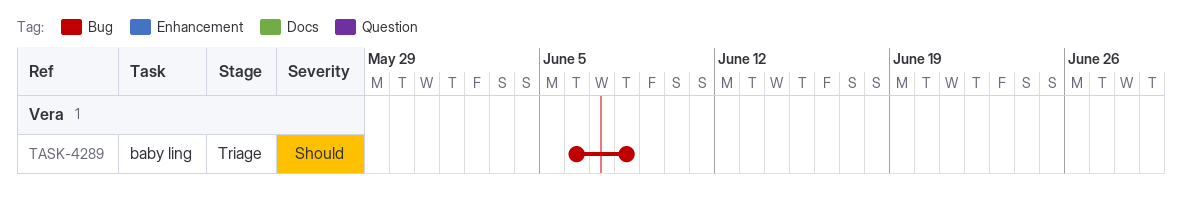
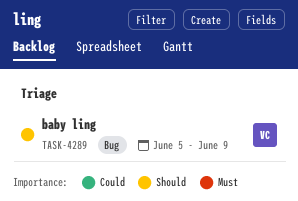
TASK-4289, start: Jun 6 -> Jun 5
TASK-4289, due: Jun 8 -> Jun 9

